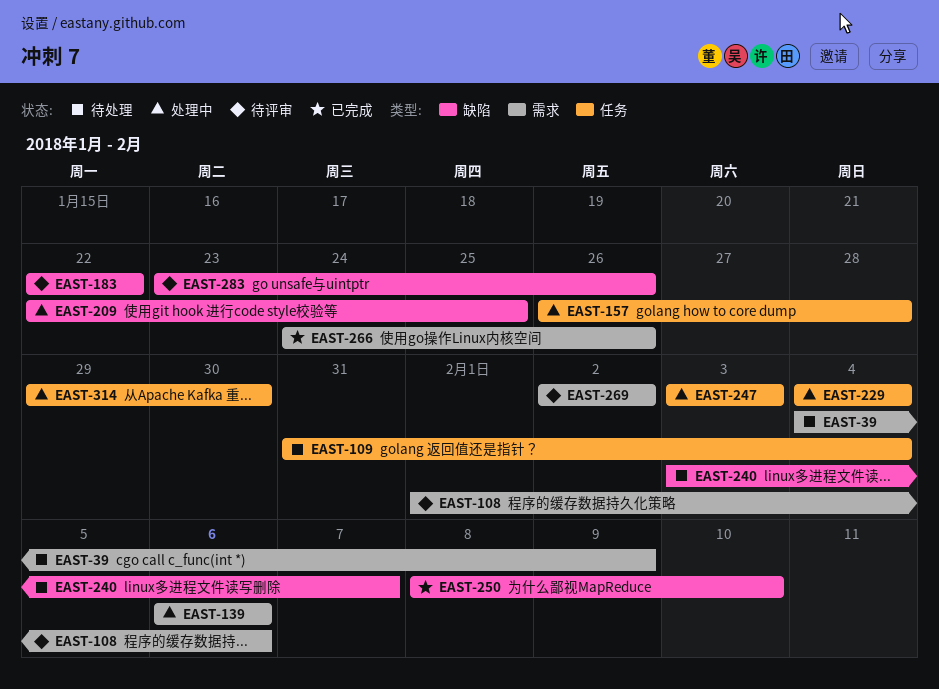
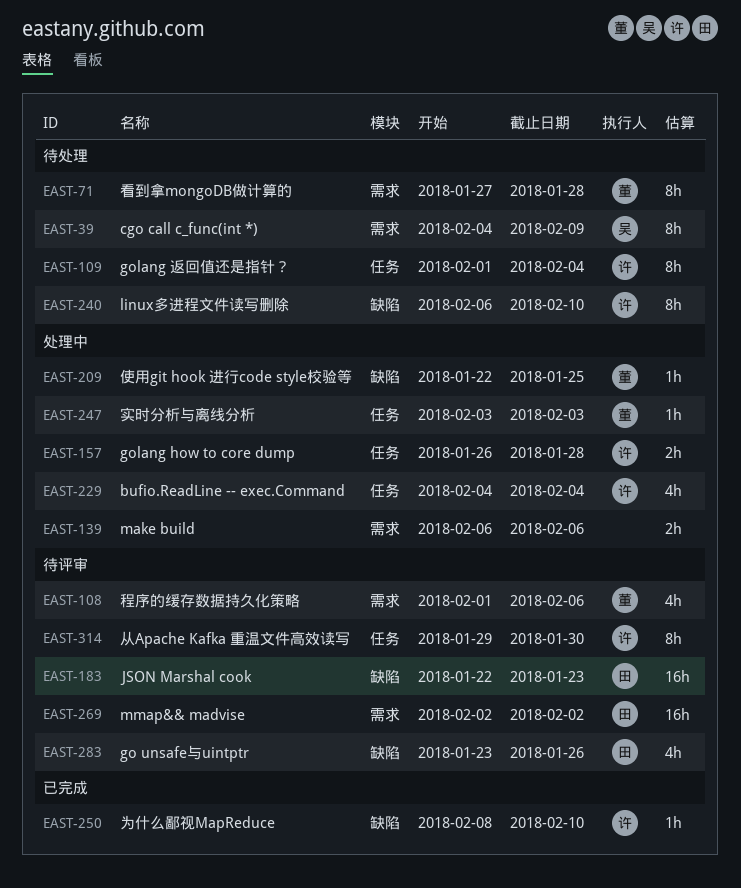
EAST-71: none -> present
EAST-109, start: Jan 31 -> Feb 1
EAST-183, due: Jan 22 -> Jan 23
EAST-240, start: Feb 3 -> Feb 6
EAST-240, due: Feb 7 -> Feb 10
EAST-266: present -> none
EAST-314, status: 处理中 -> 待评审

